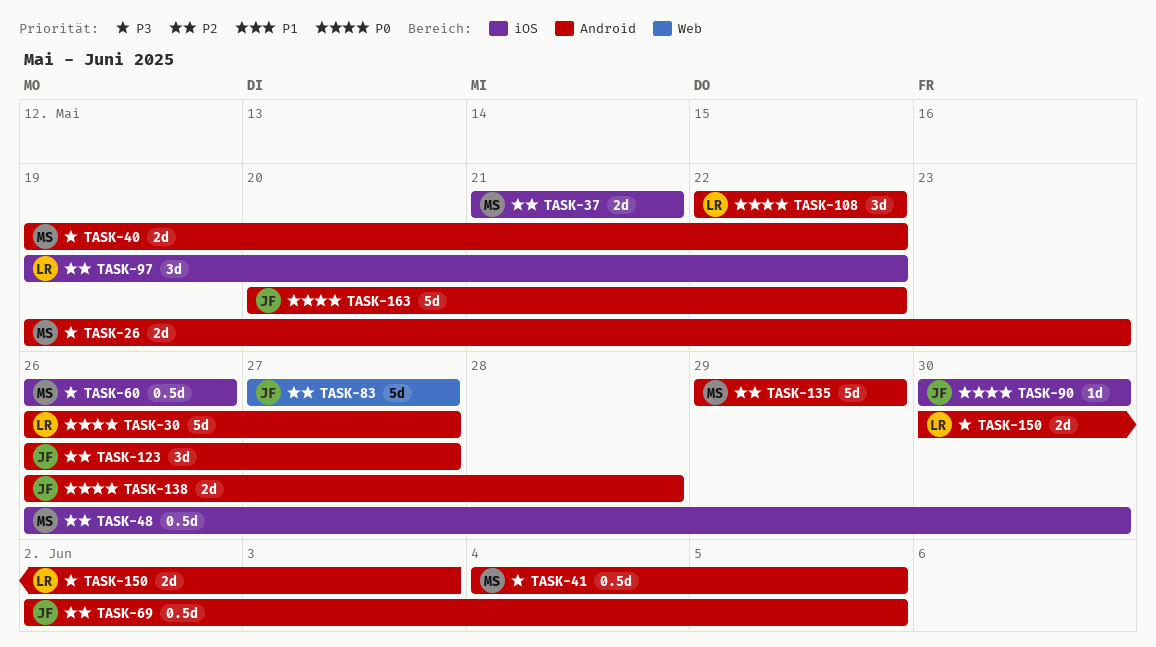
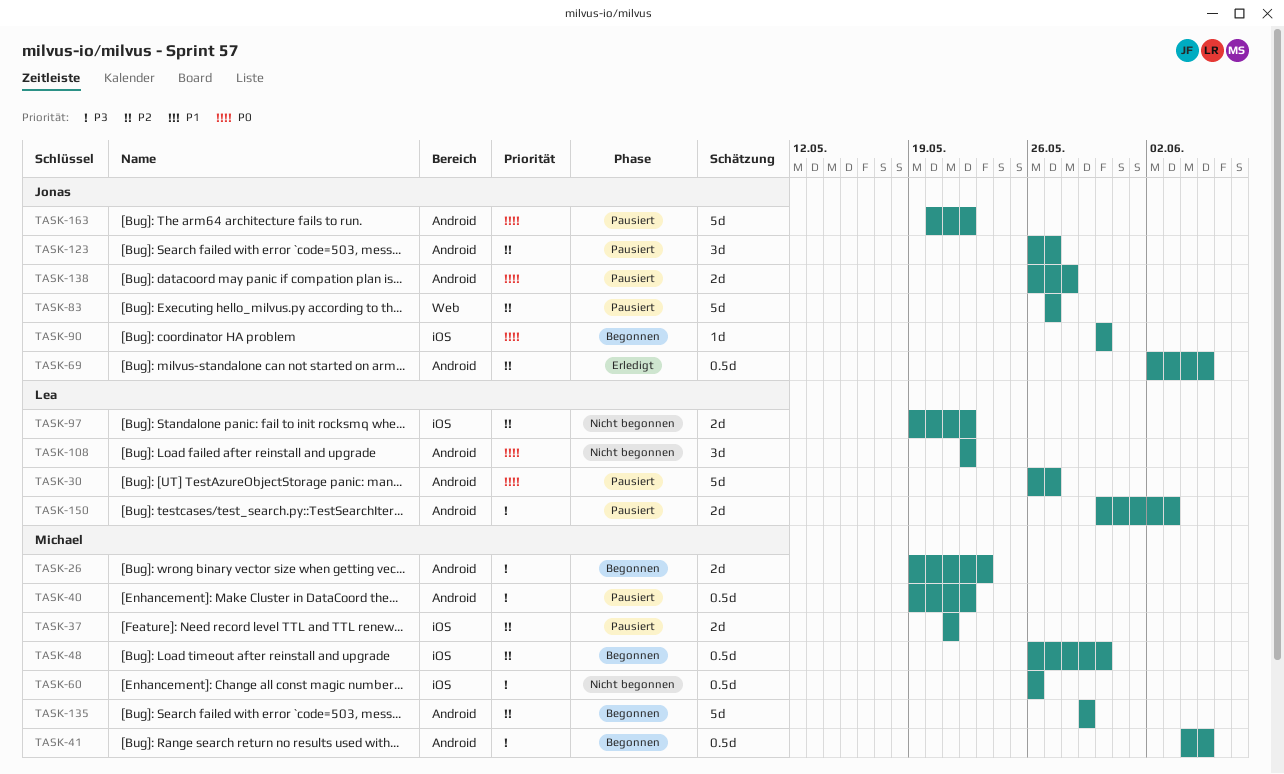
TASK-40, estimate: 2d -> 0.5d
TASK-97, estimate: 3d -> 2d

